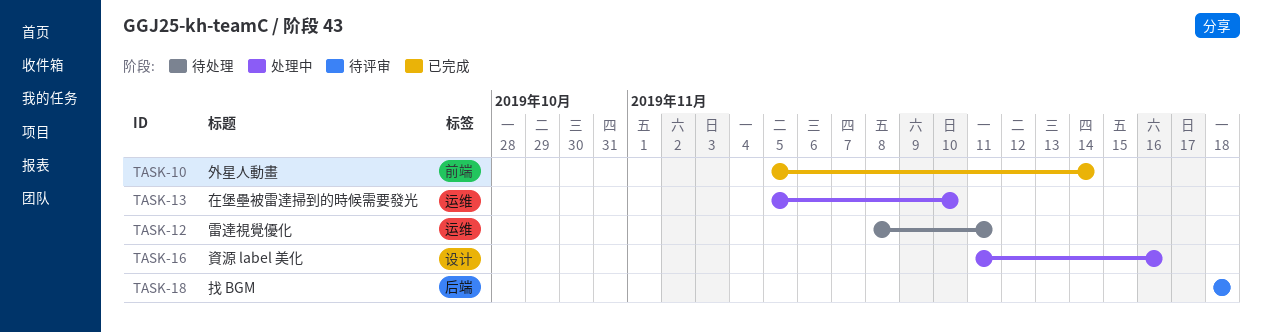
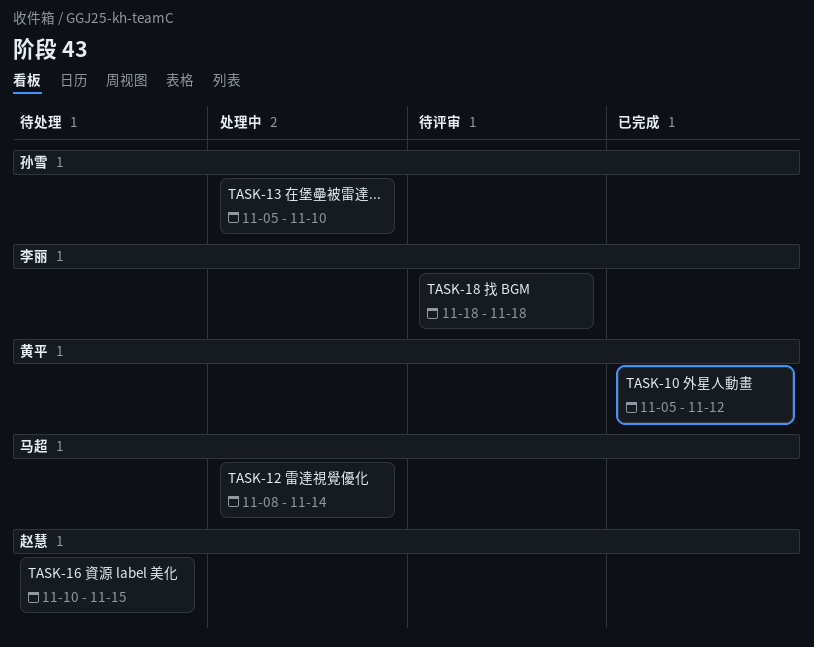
TASK-10, due: Nov 14 -> Nov 12
TASK-12, status: 待处理 -> 处理中
TASK-12, due: Nov 11 -> Nov 14
TASK-16, status: 处理中 -> 待处理
TASK-16, start: Nov 11 -> Nov 10
TASK-16, due: Nov 16 -> Nov 15

